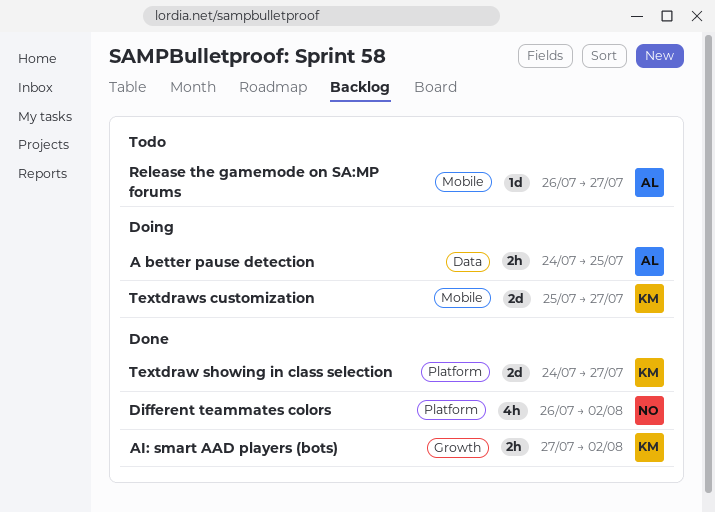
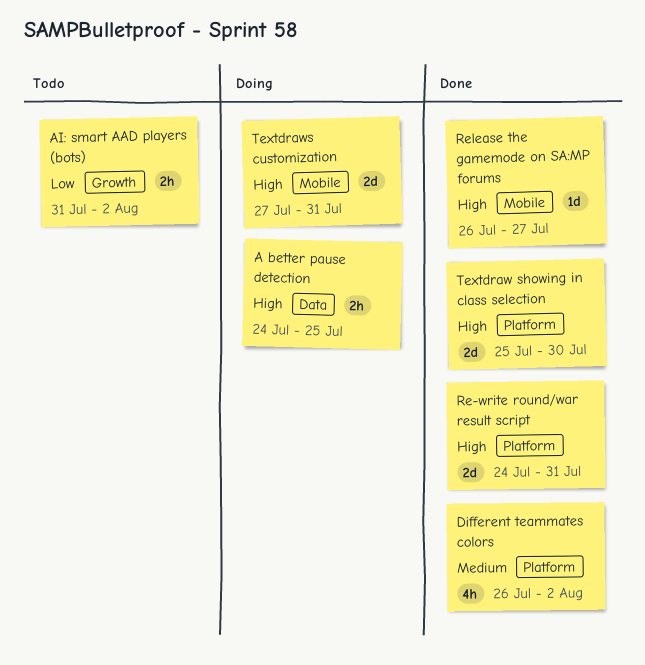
AI: smart AAD players (bots), status: Done -> Todo
AI: smart AAD players (bots), start: Jul 27 -> Jul 31
Re-write round/war result script: none -> present
Release the gamemode on SA:MP forums, status: Todo -> Done
Textdraw showing in class selection, start: Jul 24 -> Jul 25
Textdraw showing in class selection, due: Jul 27 -> Jul 30
Textdraws customization, start: Jul 25 -> Jul 27
Textdraws customization, due: Jul 27 -> Jul 31

